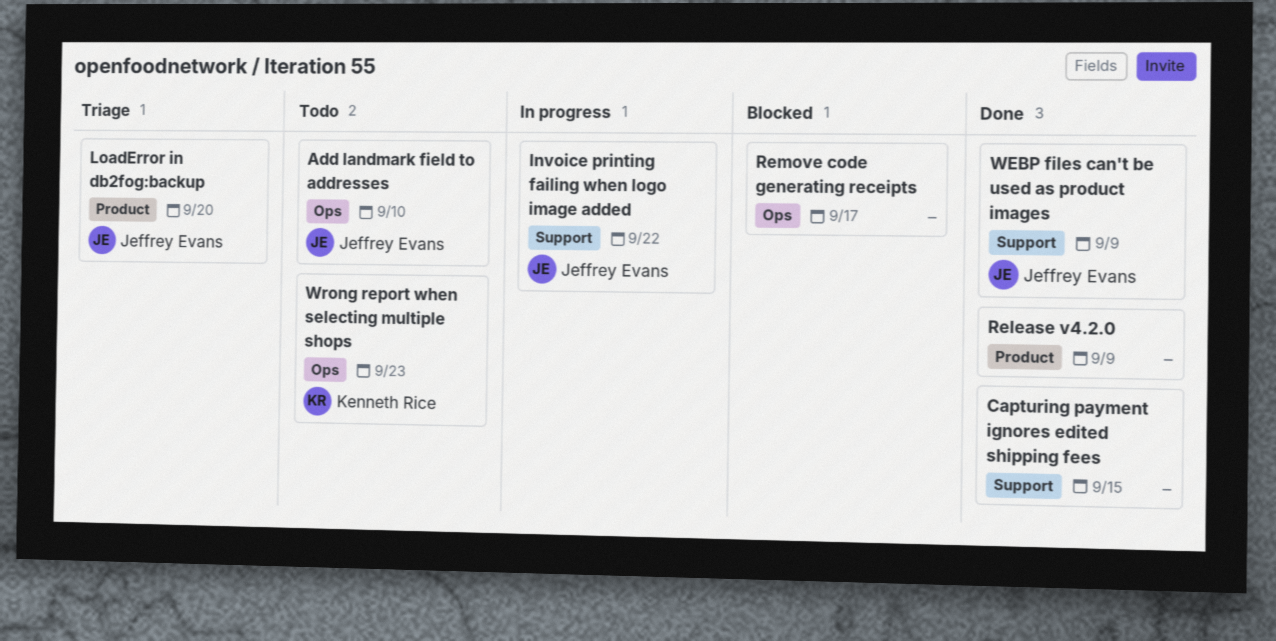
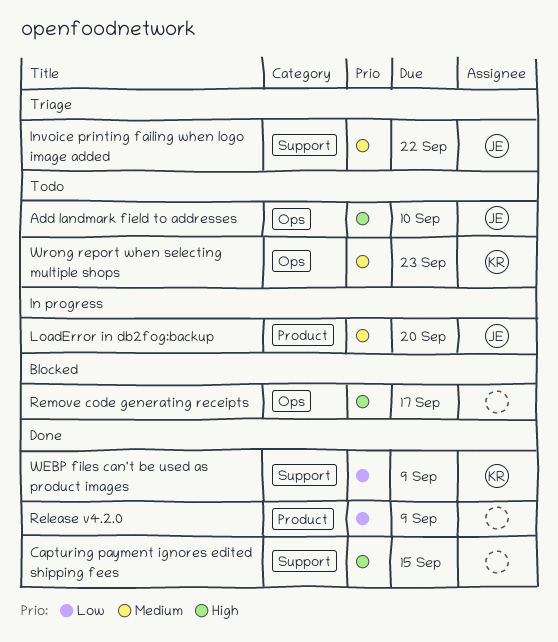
Invoice printing failing when logo image added, status: In progress -> Triage
LoadError in db2fog:backup, status: Triage -> In progress
WEBP files can't be used as product images, owner: Jeffrey Evans -> Kenneth Rice

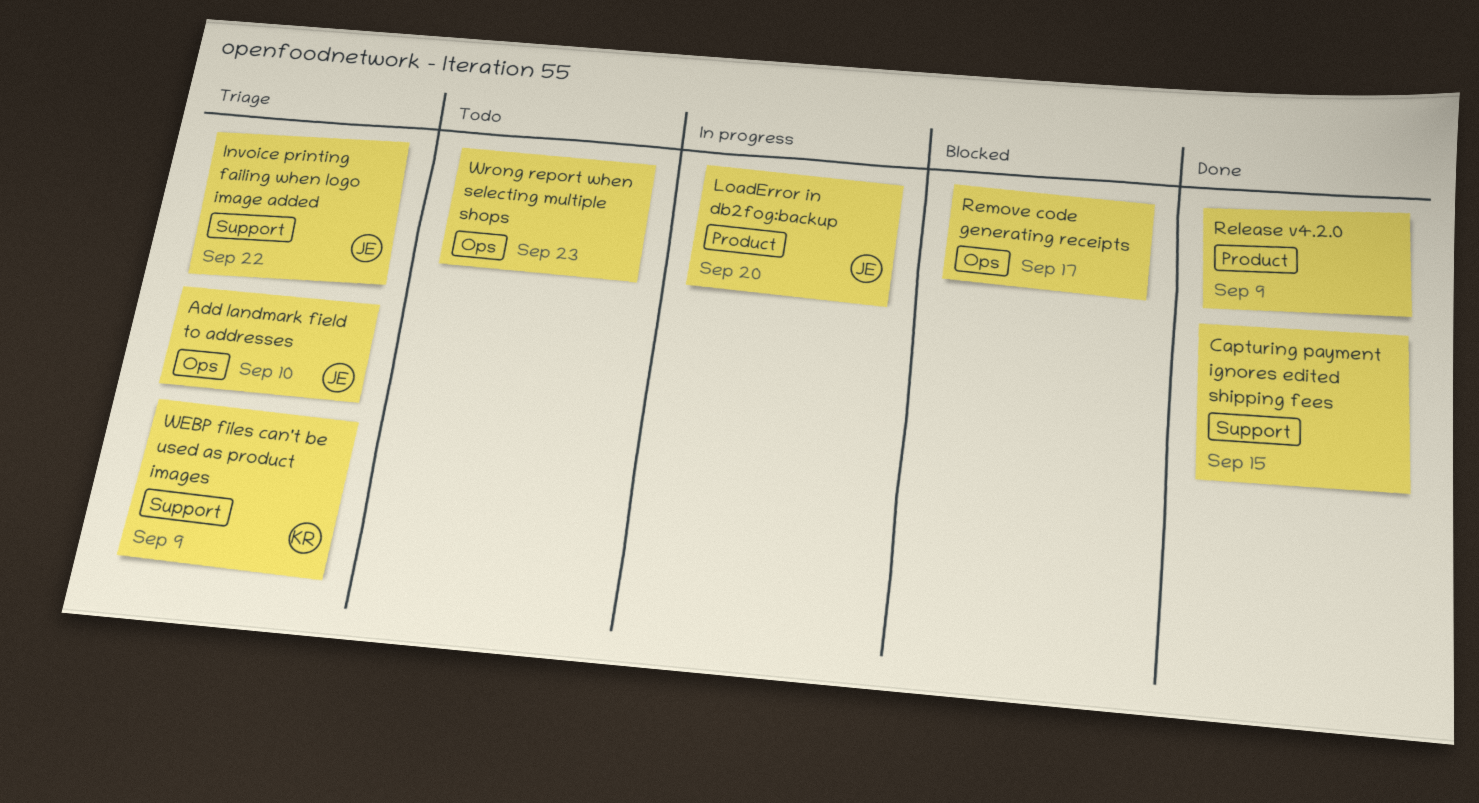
Add landmark field to addresses, status: Todo -> Triage
WEBP files can't be used as product images, status: Done -> Triage
Wrong report when selecting multiple shops, owner: KR -> none

